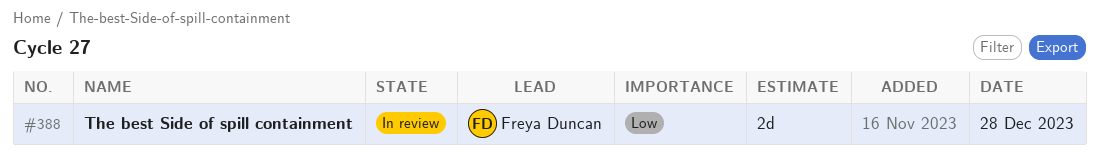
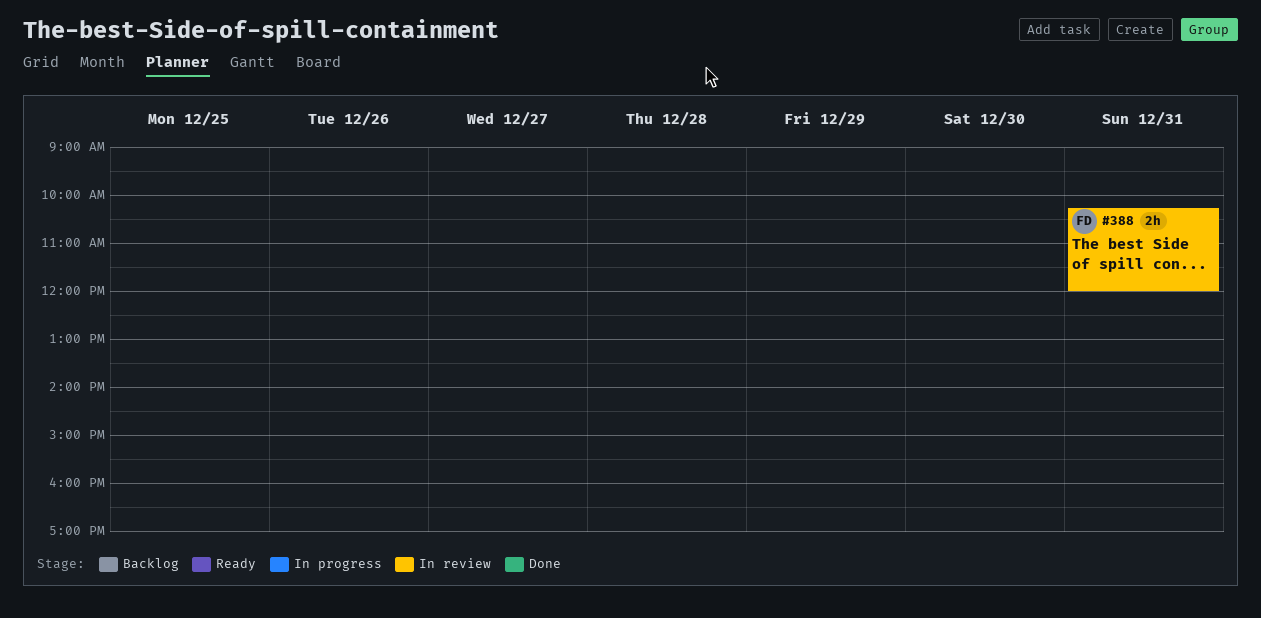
#388, estimate: 2d -> 2h
#388, day: Dec 28 -> Dec 31

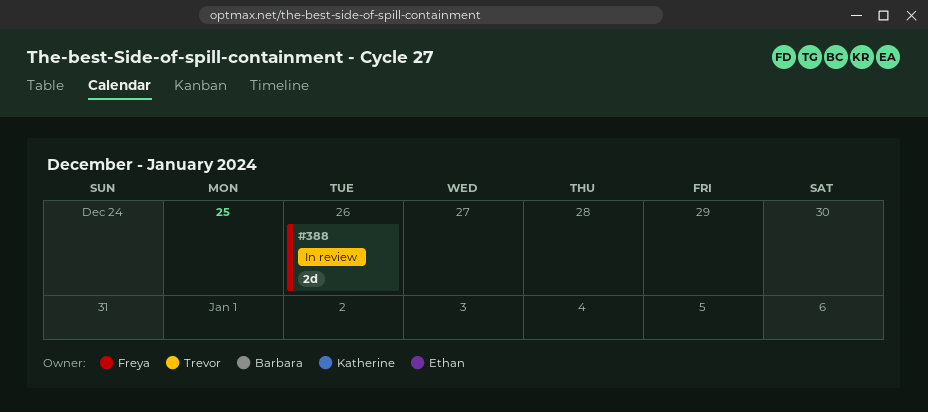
#388, estimate: 2h -> 2d
#388, day: Dec 31 -> Dec 26

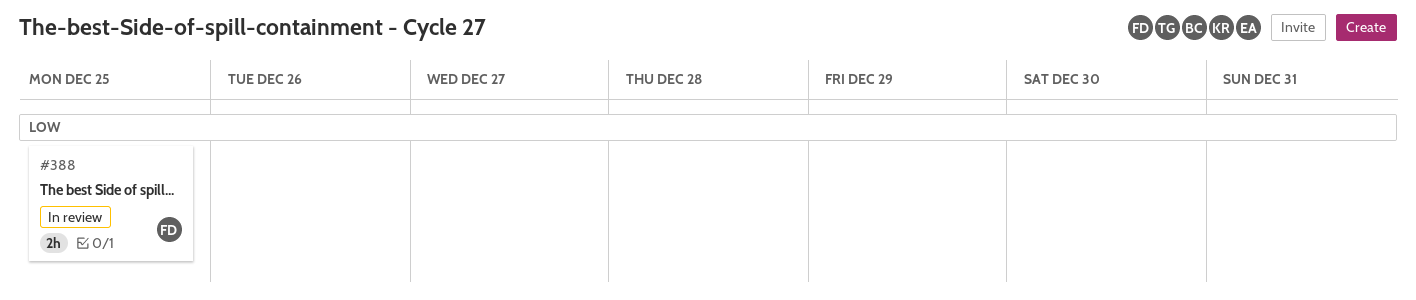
#388, estimate: 2d -> 2h
#388, day: Dec 26 -> Dec 25

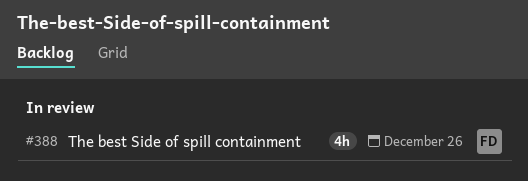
#388, estimate: 2h -> 4h
#388, day: Dec 25 -> Dec 26

